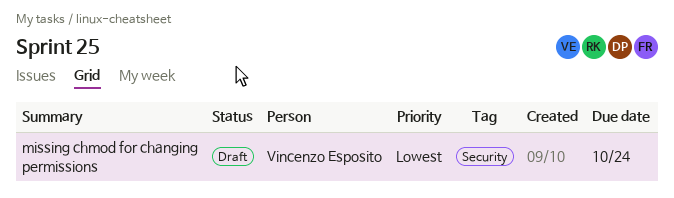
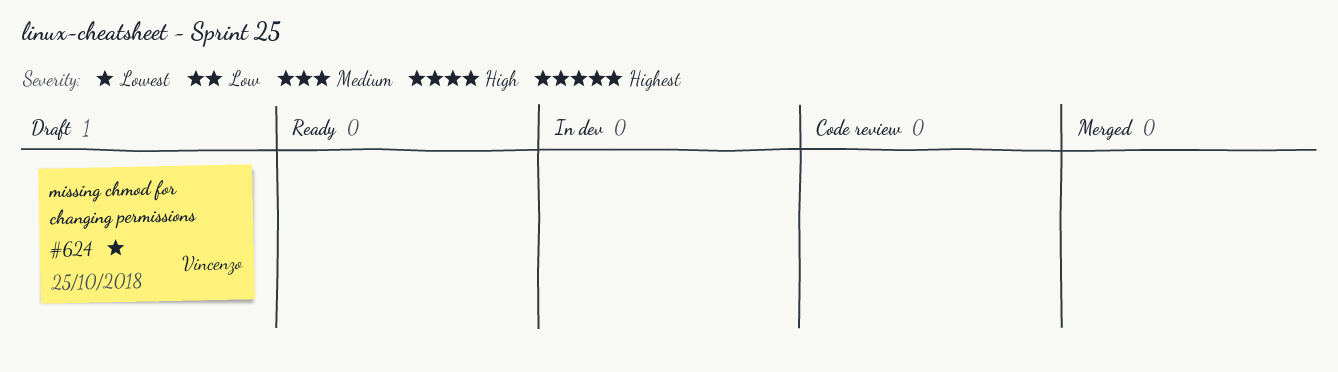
missing chmod for changing permissions, due: Oct 24 -> Oct 25

